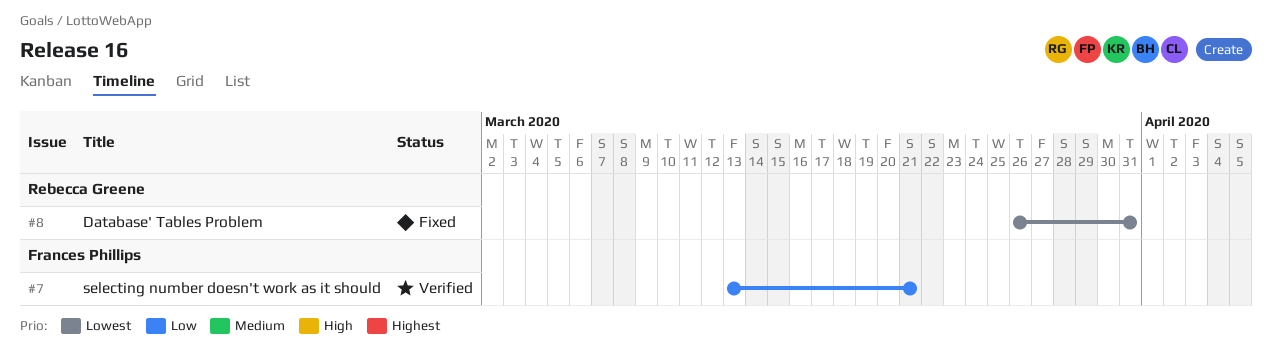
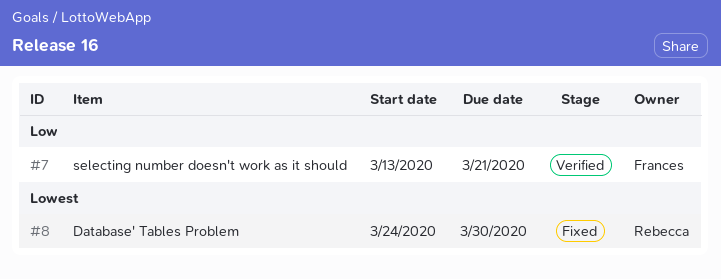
#8, start: Mar 26 -> Mar 24
#8, due: Mar 31 -> Mar 30

